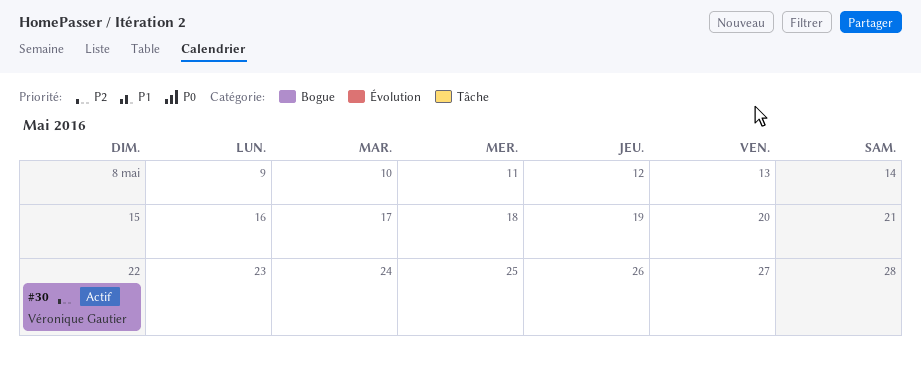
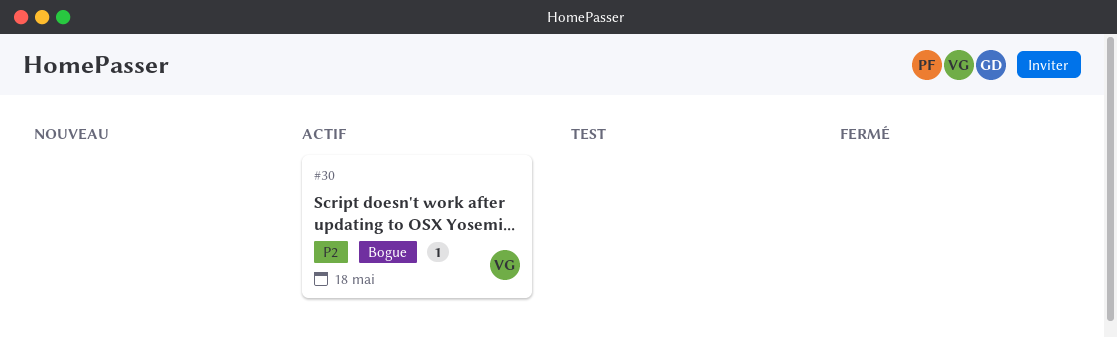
#30, due: May 22 -> May 18

